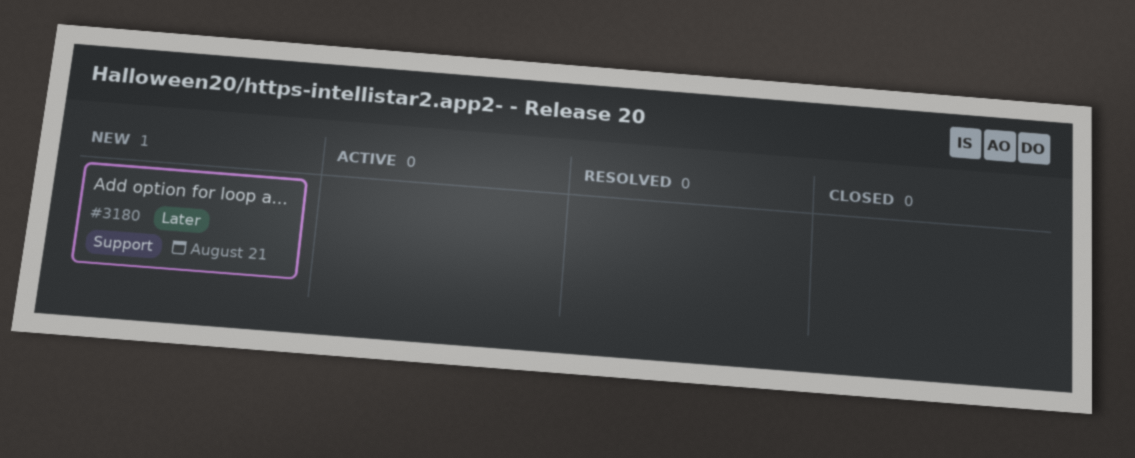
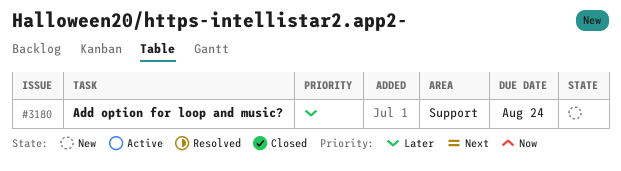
#3180, due: Aug 21 -> Aug 24

